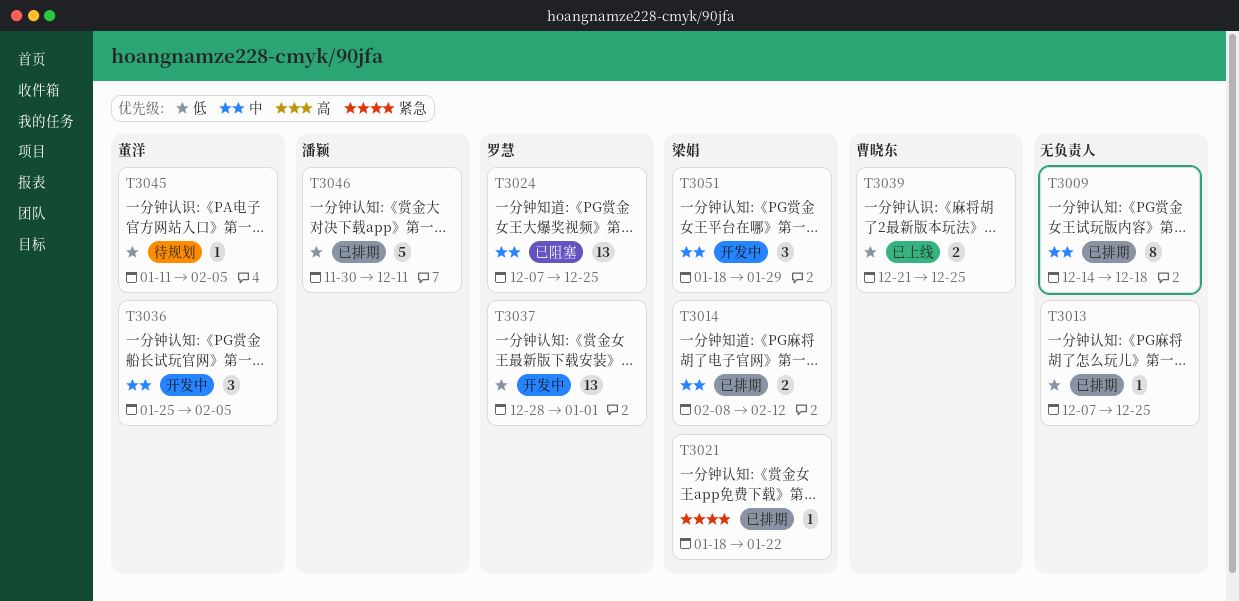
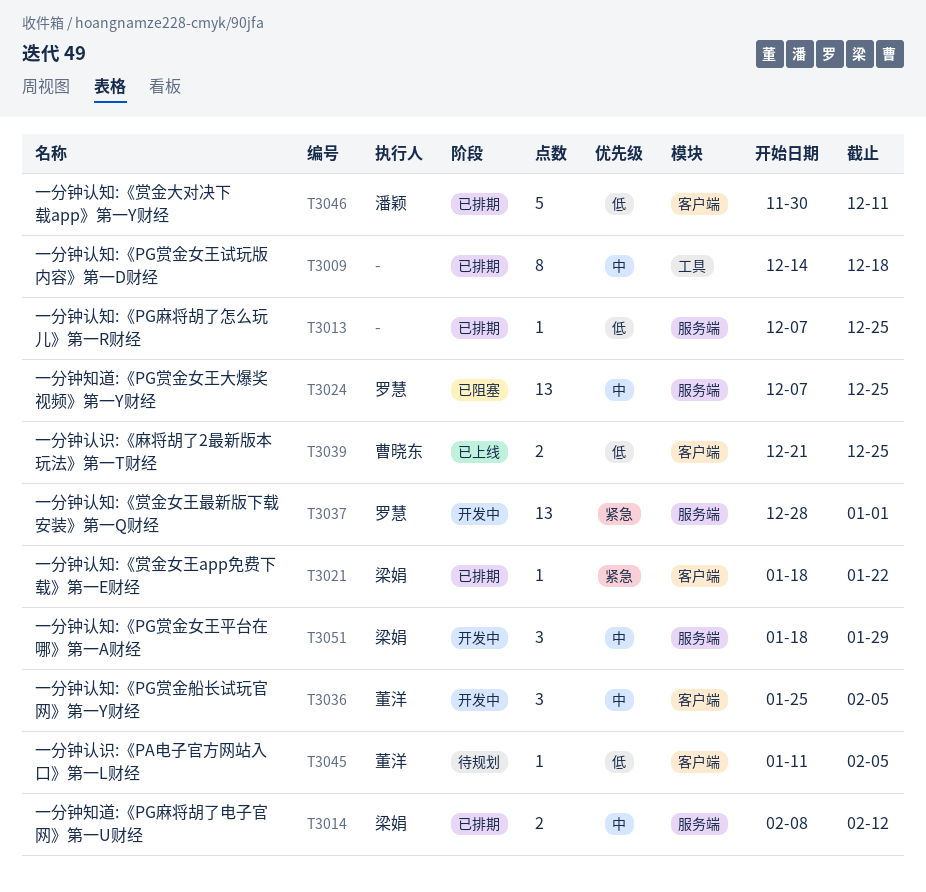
T3037, priority: 低 -> 紧急

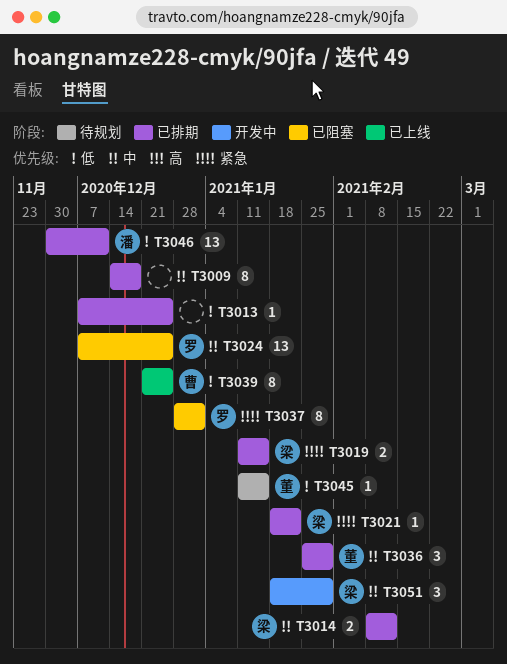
T3019: none -> present
T3036, status: 开发中 -> 已排期
T3036, due: Feb 5 -> Jan 29
T3037, status: 开发中 -> 已阻塞
T3037, estimate: 13 -> 8
T3039, estimate: 2 -> 8
T3045, due: Feb 5 -> Jan 15
T3046, estimate: 5 -> 13

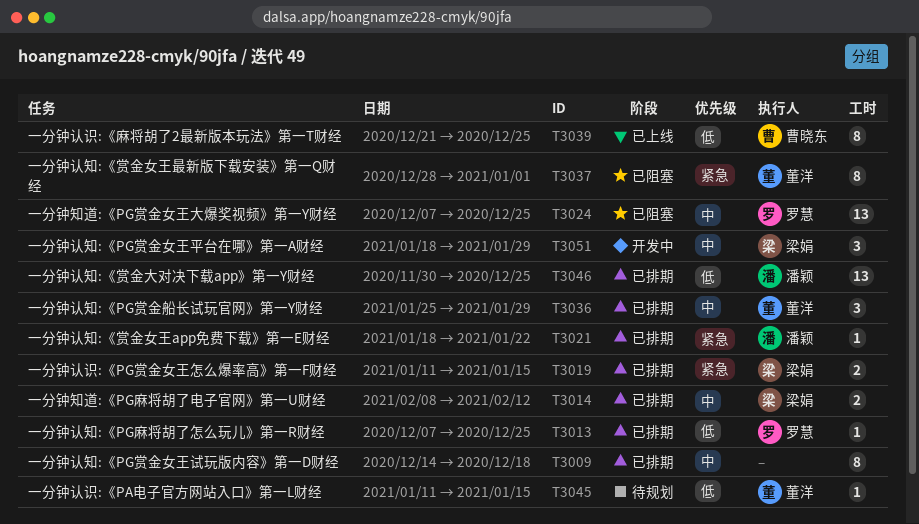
T3013, owner: none -> 罗慧
T3021, owner: 梁娟 -> 潘颖
T3037, owner: 罗慧 -> 董洋
T3046, due: Dec 11 -> Dec 25

